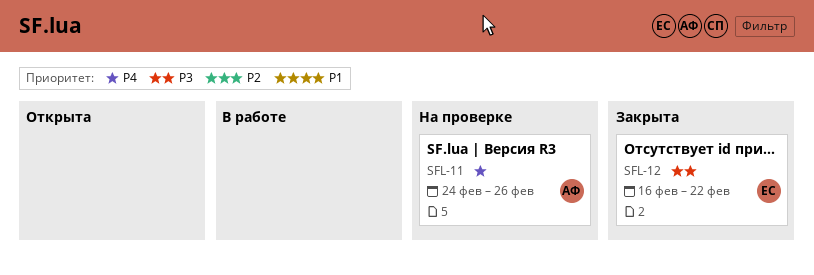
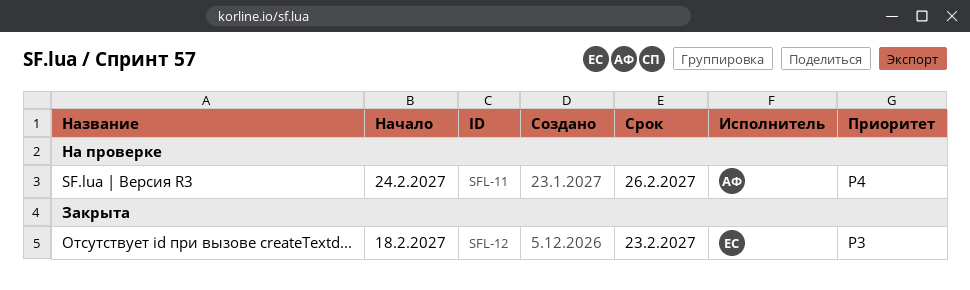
SFL-12, start: Feb 16 -> Feb 18
SFL-12, due: Feb 22 -> Feb 23

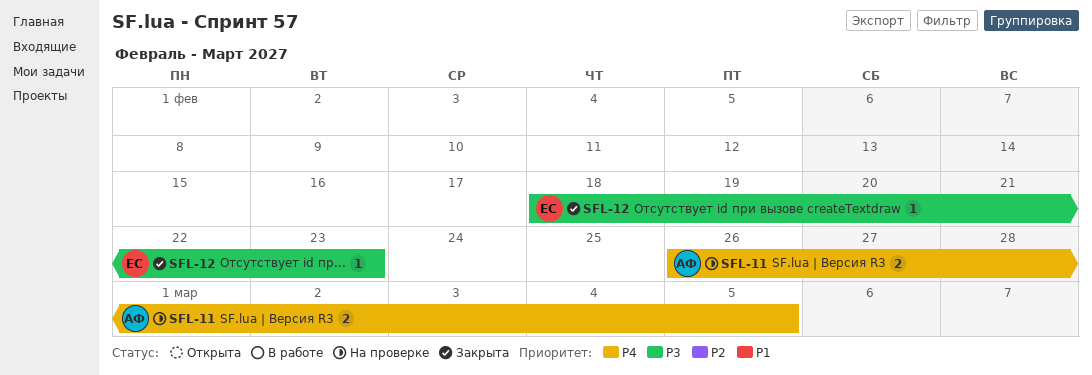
SFL-11, start: Feb 24 -> Feb 26
SFL-11, due: Feb 26 -> Mar 5

